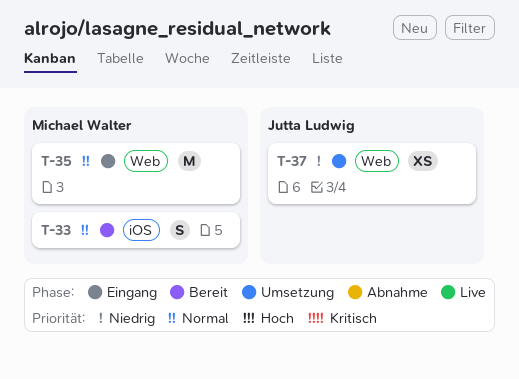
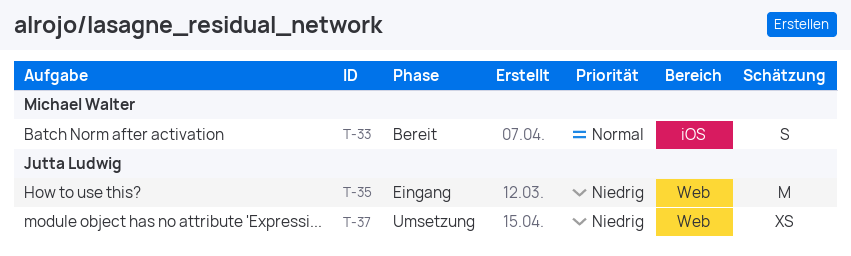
T-35, owner: Michael Walter -> Jutta Ludwig
T-35, priority: Normal -> Niedrig

